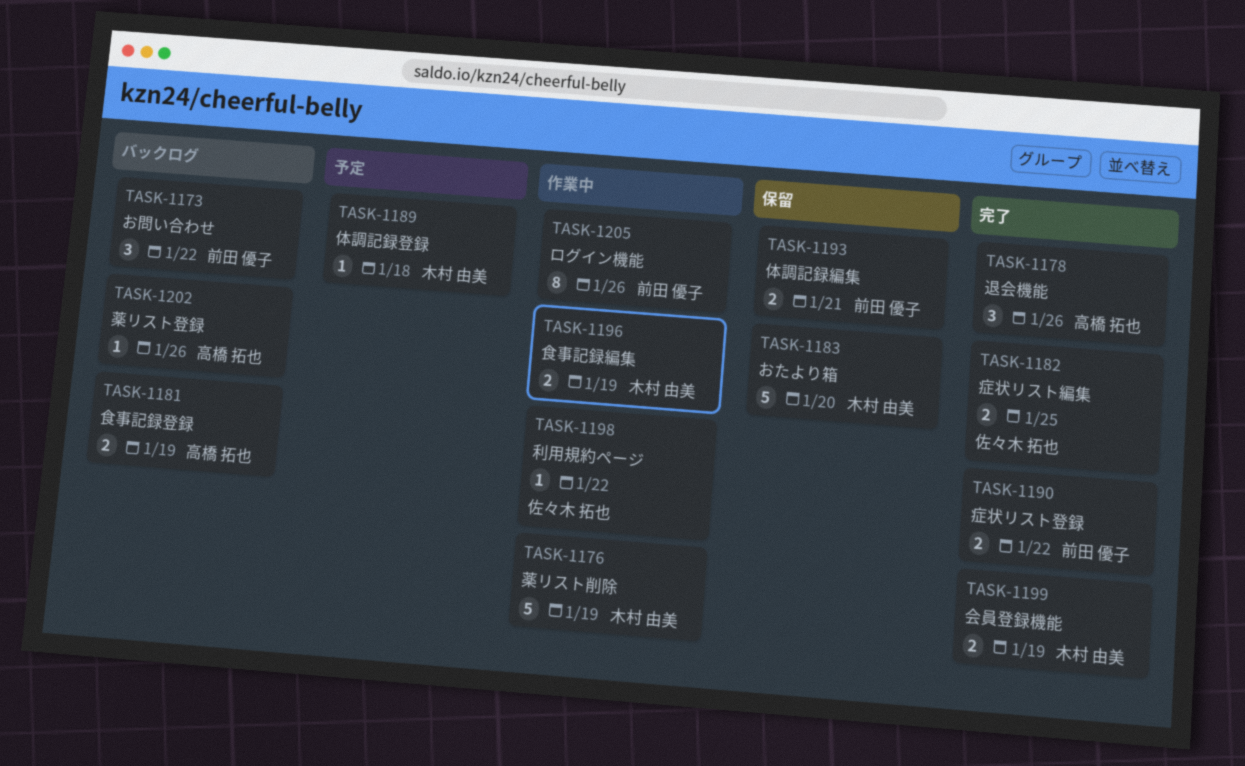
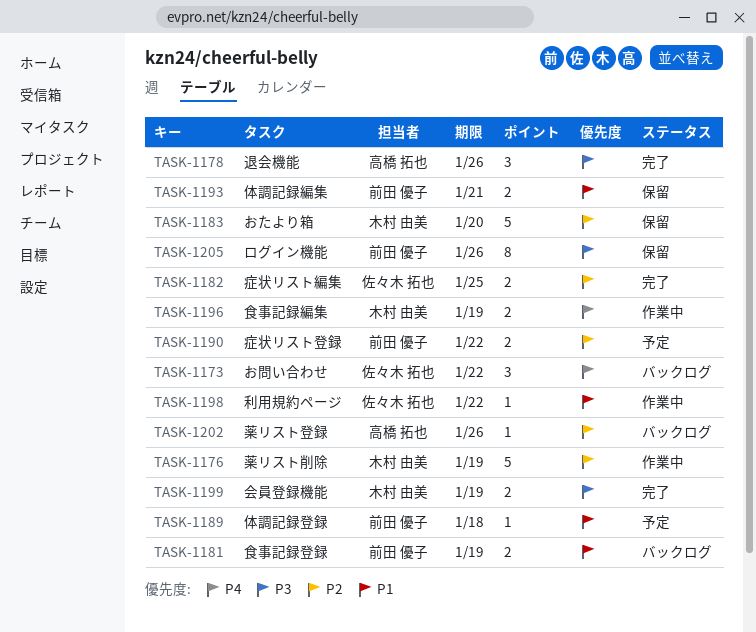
TASK-1173, owner: 前田 優子 -> 佐々木 拓也
TASK-1181, owner: 高橋 拓也 -> 前田 優子
TASK-1189, owner: 木村 由美 -> 前田 優子
TASK-1190, status: 完了 -> 予定
TASK-1205, status: 作業中 -> 保留

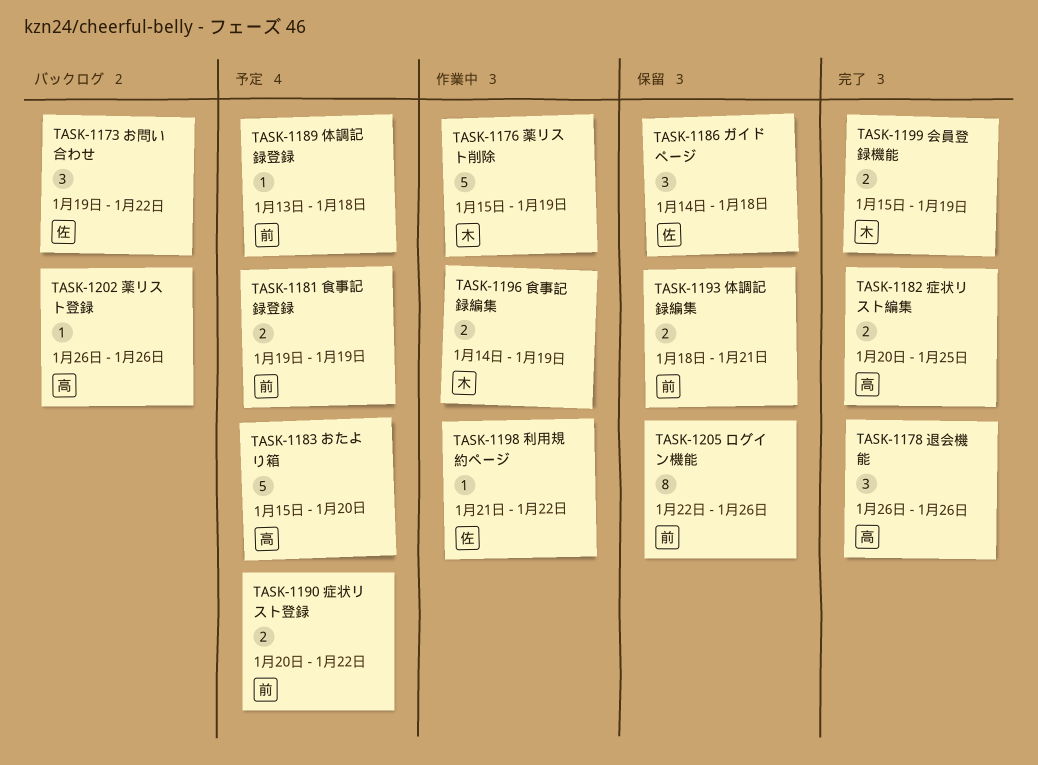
TASK-1181, status: バックログ -> 予定
TASK-1182, owner: 佐々木 拓也 -> 高橋 拓也
TASK-1183, status: 保留 -> 予定
TASK-1183, owner: 木村 由美 -> 高橋 拓也
TASK-1186: none -> present

